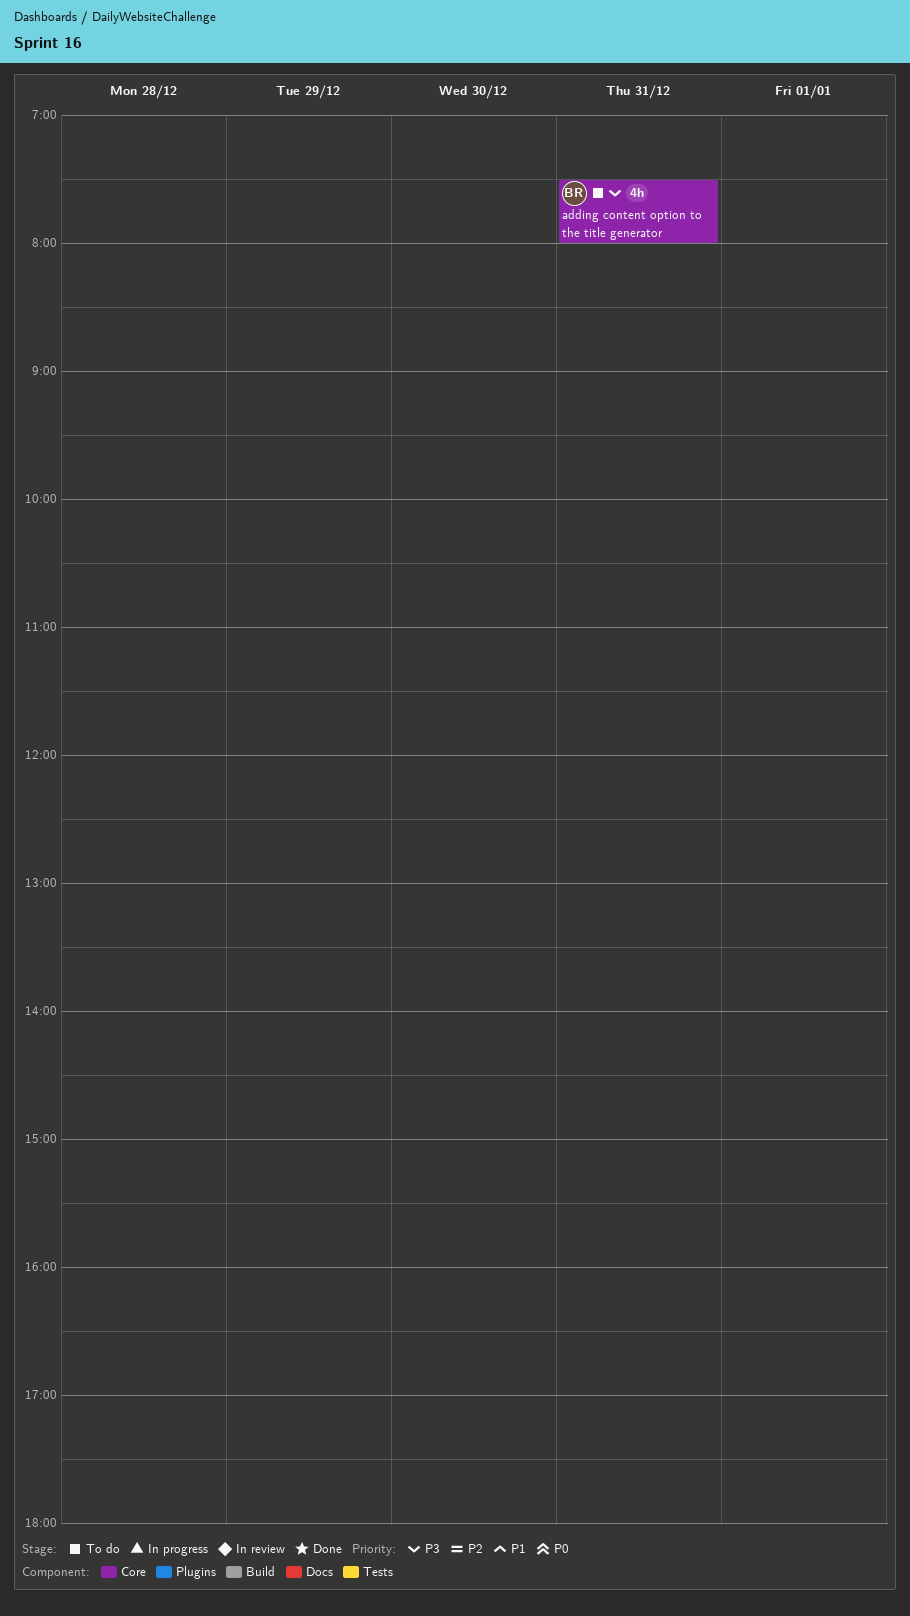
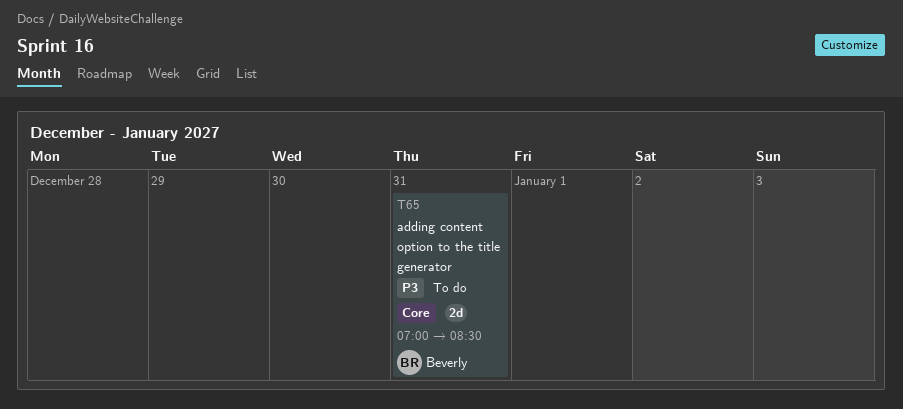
adding content option to the title generator, estimate: 4h -> 2d
adding content option to the title generator, begins: 07:30 -> 07:00
adding content option to the title generator, ends: 08:00 -> 08:30

